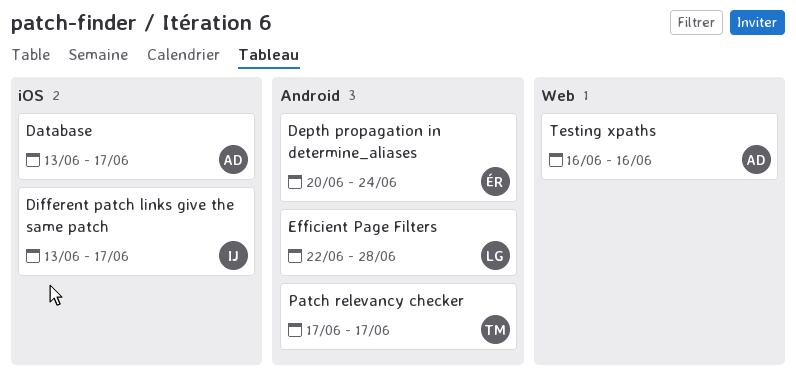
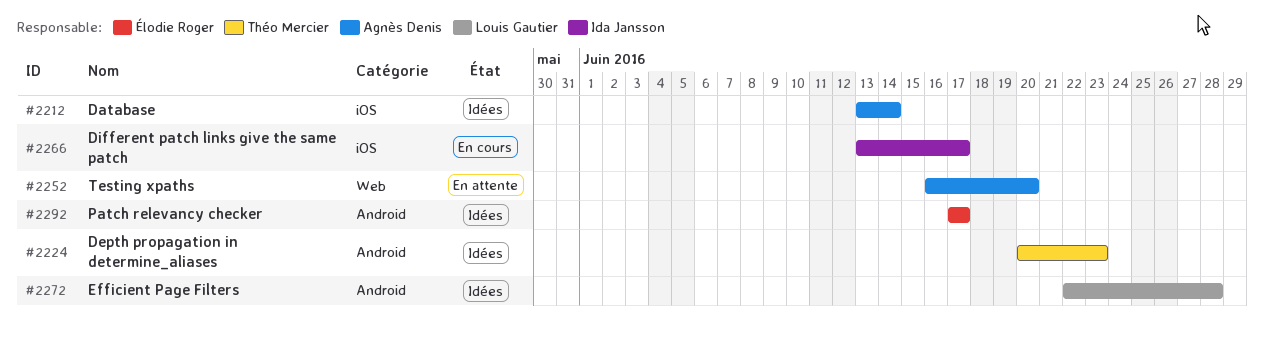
Database, due: Jun 17 -> Jun 14
Depth propagation in determine_aliases, owner: Élodie Roger -> Théo Mercier
Depth propagation in determine_aliases, due: Jun 24 -> Jun 23
Patch relevancy checker, owner: Théo Mercier -> Élodie Roger
Testing xpaths, due: Jun 16 -> Jun 20

